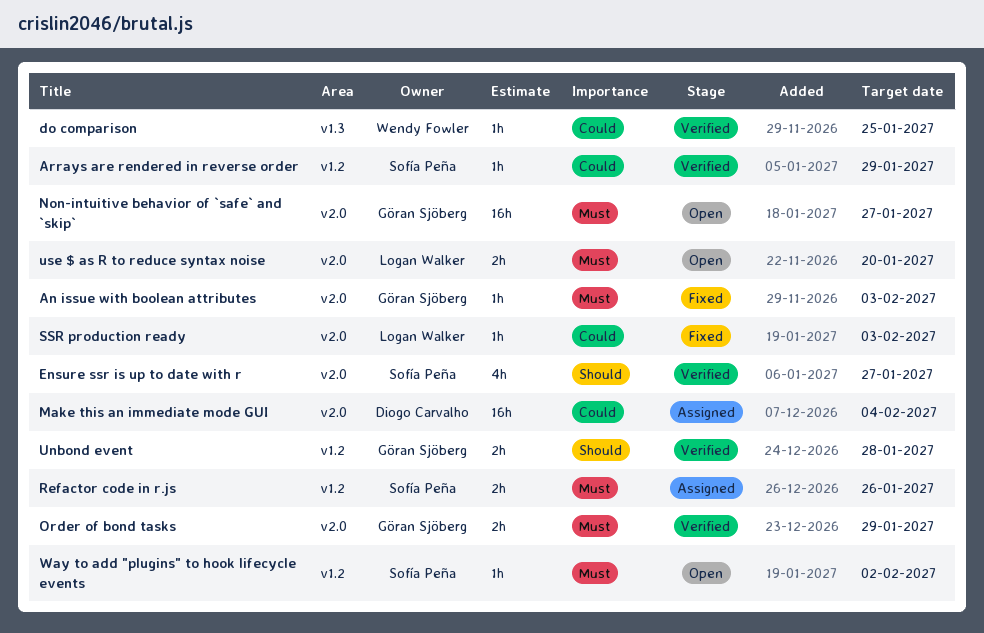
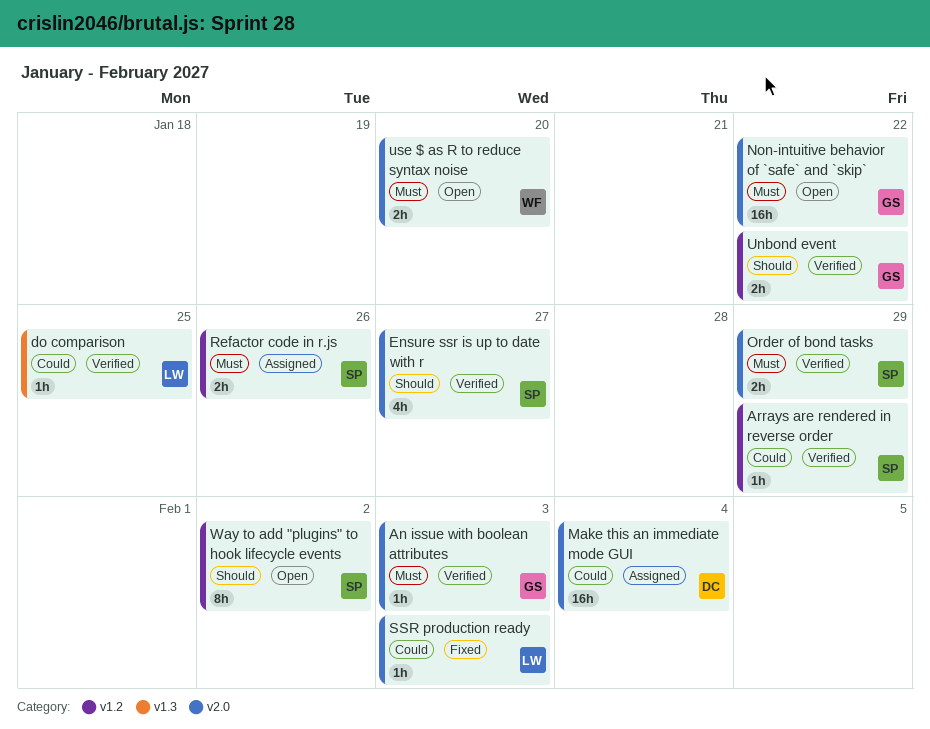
An issue with boolean attributes, status: Fixed -> Verified
do comparison, owner: Wendy Fowler -> Logan Walker
Non-intuitive behavior of `safe` and `skip`, due: Jan 27 -> Jan 22
Order of bond tasks, owner: Göran Sjöberg -> Sofía Peña
Unbond event, due: Jan 28 -> Jan 22
use $ as R to reduce syntax noise, owner: Logan Walker -> Wendy Fowler
Way to add "plugins" to hook lifecycle events, priority: Must -> Should
Way to add "plugins" to hook lifecycle events, estimate: 1h -> 8h

